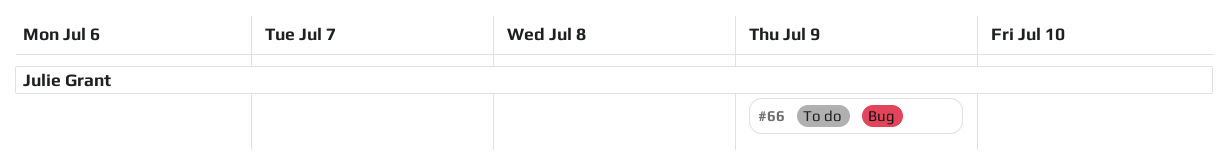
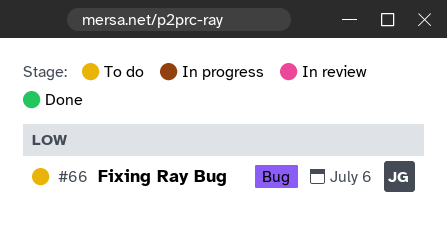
#66, due: Jul 9 -> Jul 6

